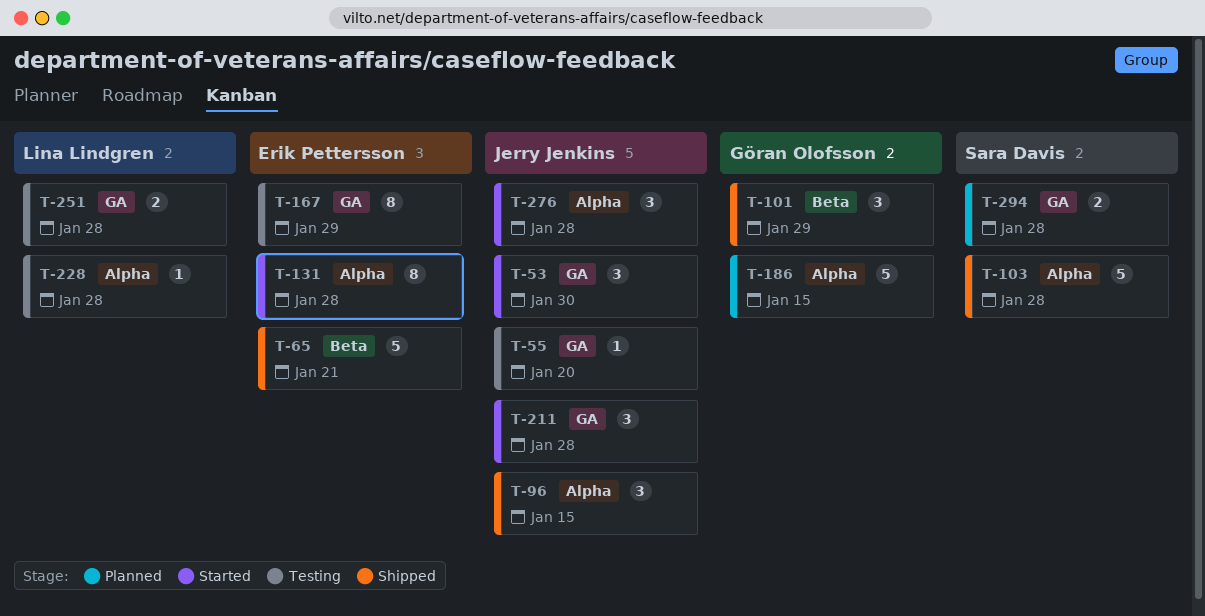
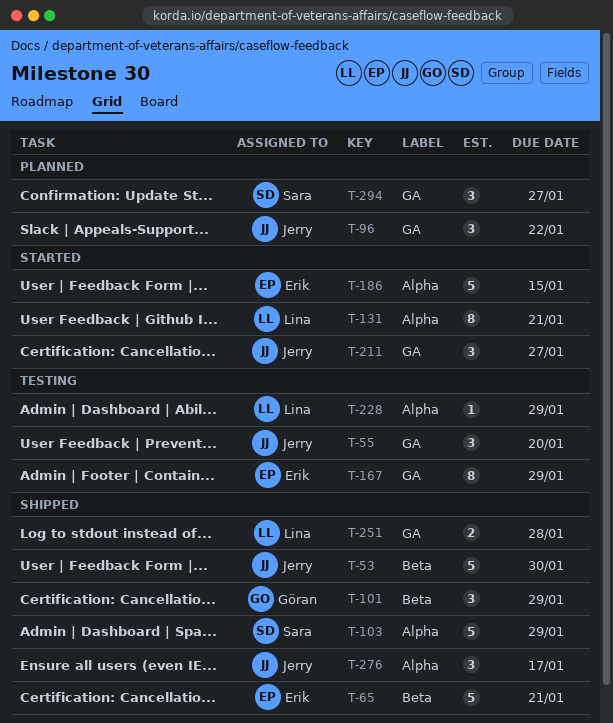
T-53, status: Started -> Shipped
T-53, label: GA -> Beta
T-53, estimate: 3 -> 5
T-55, estimate: 1 -> 3
T-96, status: Shipped -> Planned
T-96, label: Alpha -> GA
T-96, due: Jan 15 -> Jan 22
T-103, due: Jan 28 -> Jan 29
T-131, owner: Erik Pettersson -> Lina Lindgren
T-131, due: Jan 28 -> Jan 21
T-186, status: Planned -> Started
T-186, owner: Göran Olofsson -> Erik Pettersson
T-211, due: Jan 28 -> Jan 27
T-228, due: Jan 28 -> Jan 29
T-251, status: Testing -> Shipped
T-276, status: Started -> Shipped
T-276, due: Jan 28 -> Jan 17
T-294, estimate: 2 -> 3
T-294, due: Jan 28 -> Jan 27

